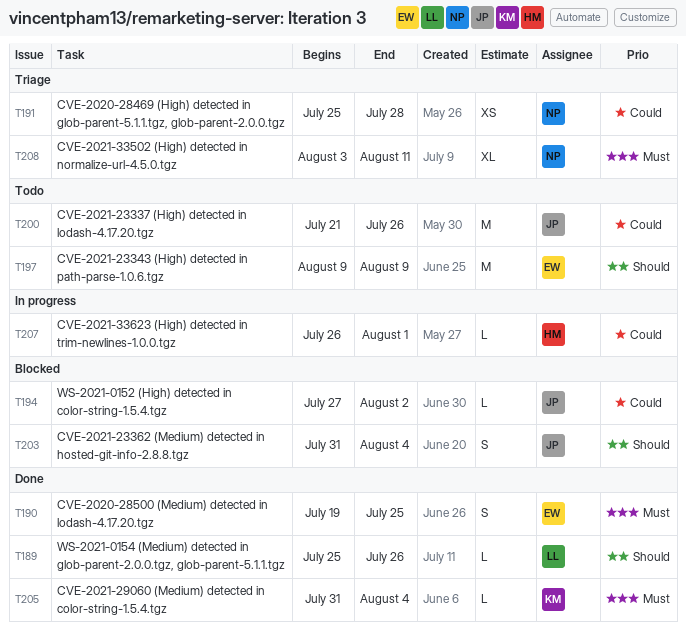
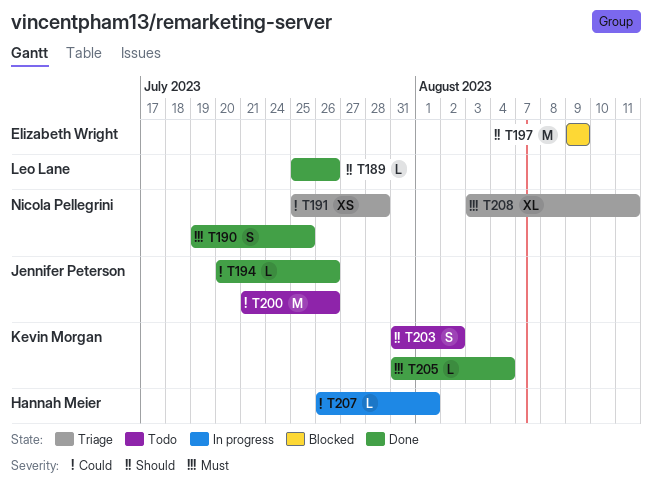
T190, owner: Elizabeth Wright -> Nicola Pellegrini
T194, status: Blocked -> Done
T194, start: Jul 27 -> Jul 20
T194, due: Aug 2 -> Jul 26
T197, status: Todo -> Blocked
T203, status: Blocked -> Todo
T203, owner: Jennifer Peterson -> Kevin Morgan
T203, due: Aug 4 -> Aug 2

